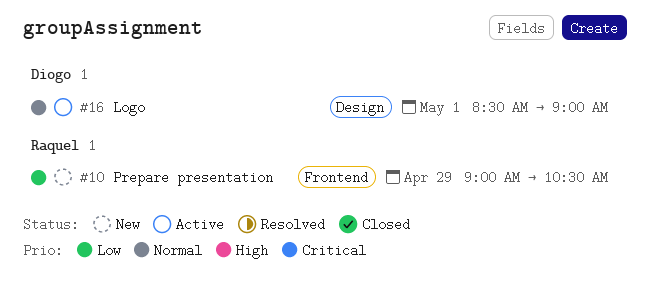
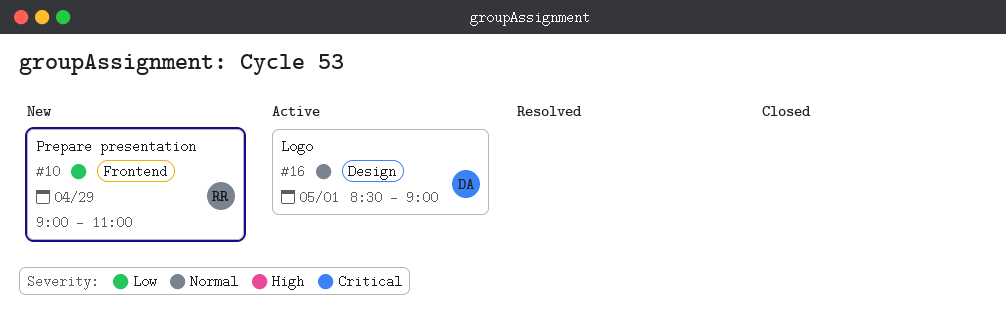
#10, ends: 10:30 -> 11:00

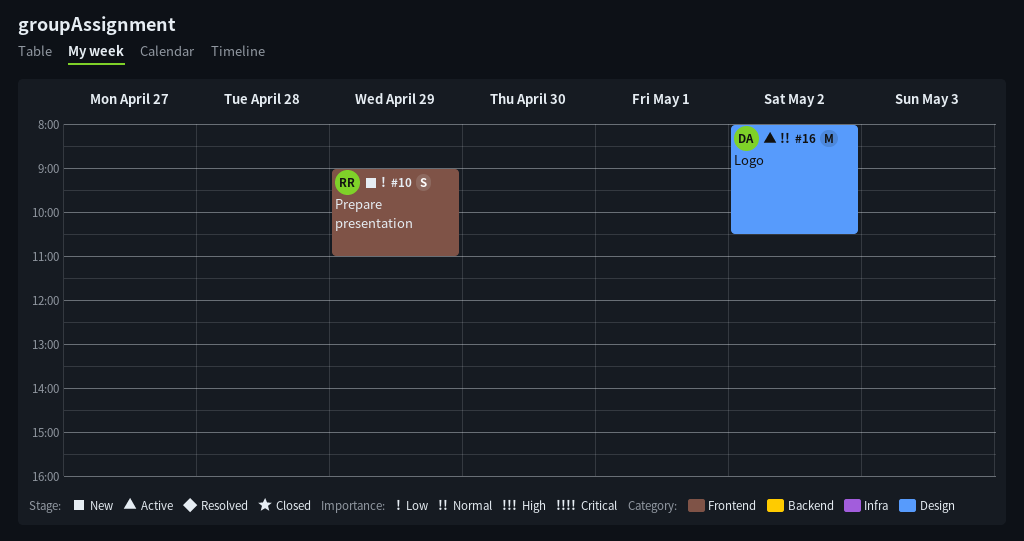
#16, day: May 1 -> May 2
#16, begins: 08:30 -> 08:00
#16, ends: 09:00 -> 10:30

